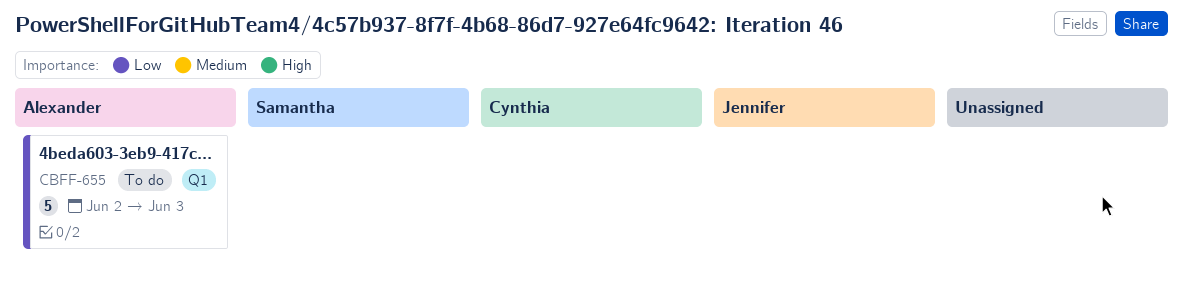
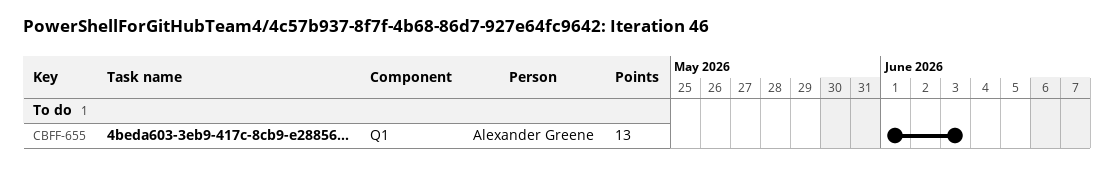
CBFF-655, estimate: 5 -> 13
CBFF-655, start: Jun 2 -> Jun 1

